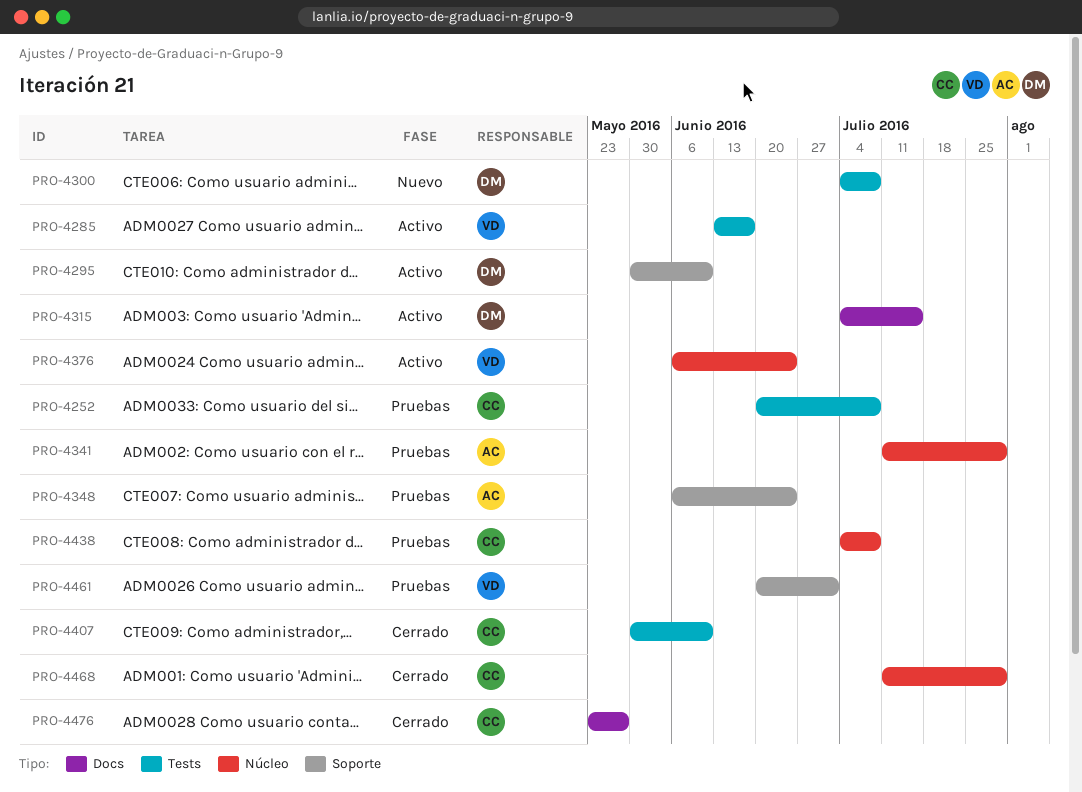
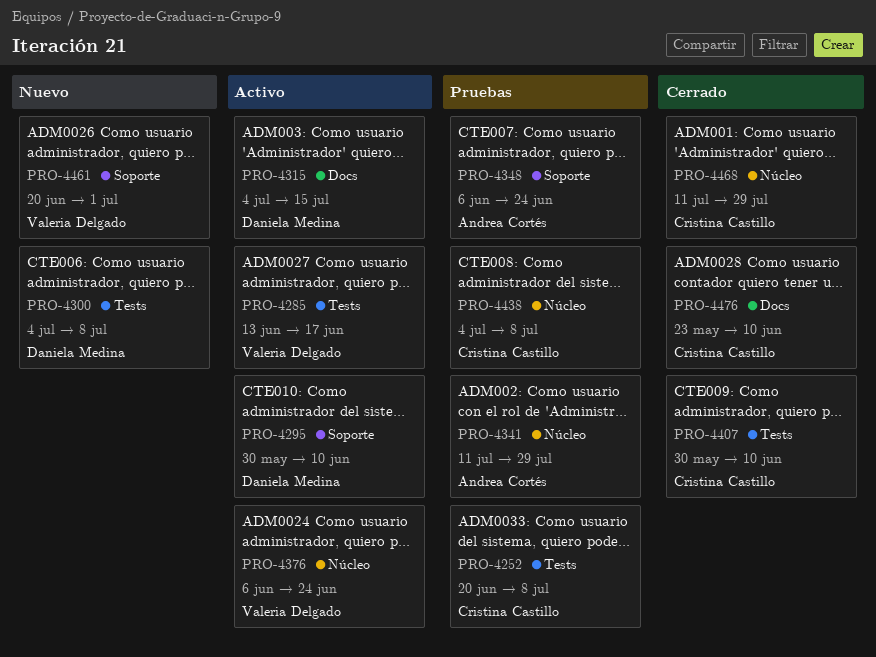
PRO-4461, status: Pruebas -> Nuevo
PRO-4476, due: May 27 -> Jun 10

